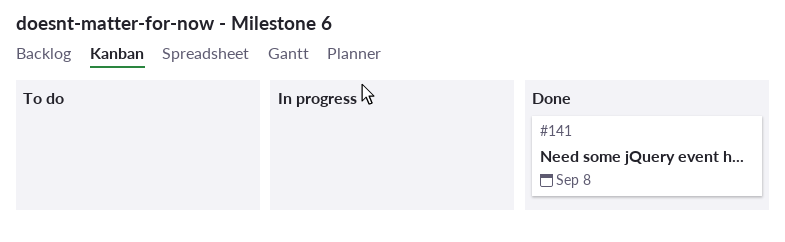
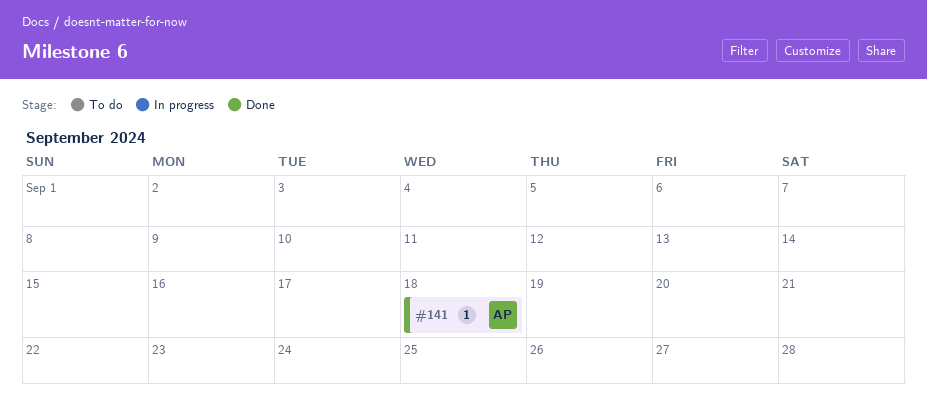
#141, due: Sep 8 -> Sep 18

